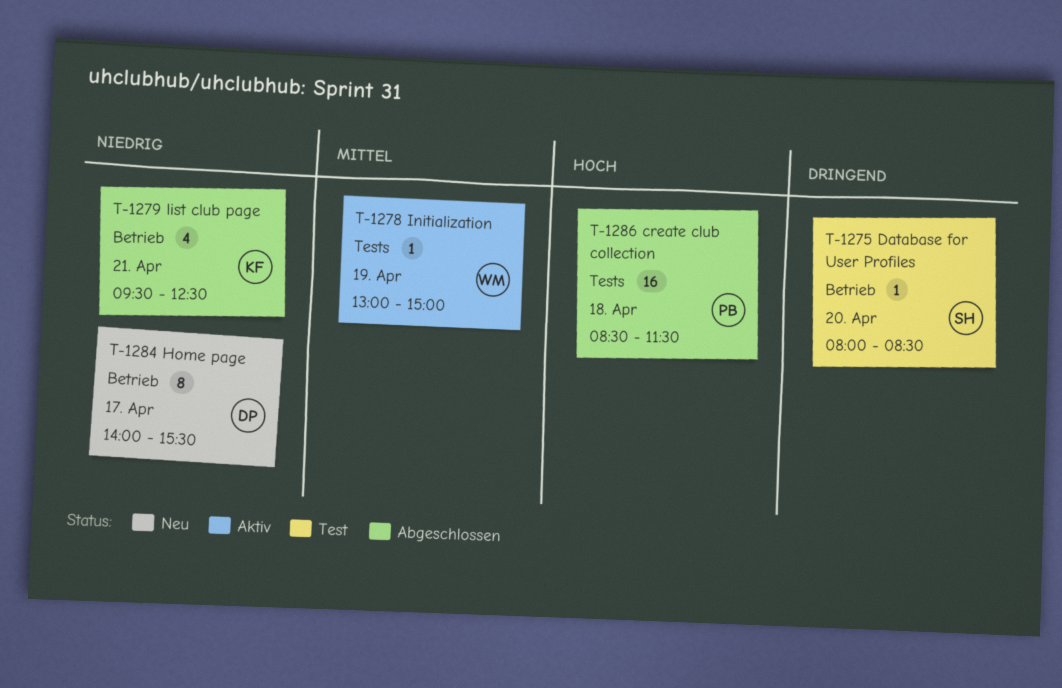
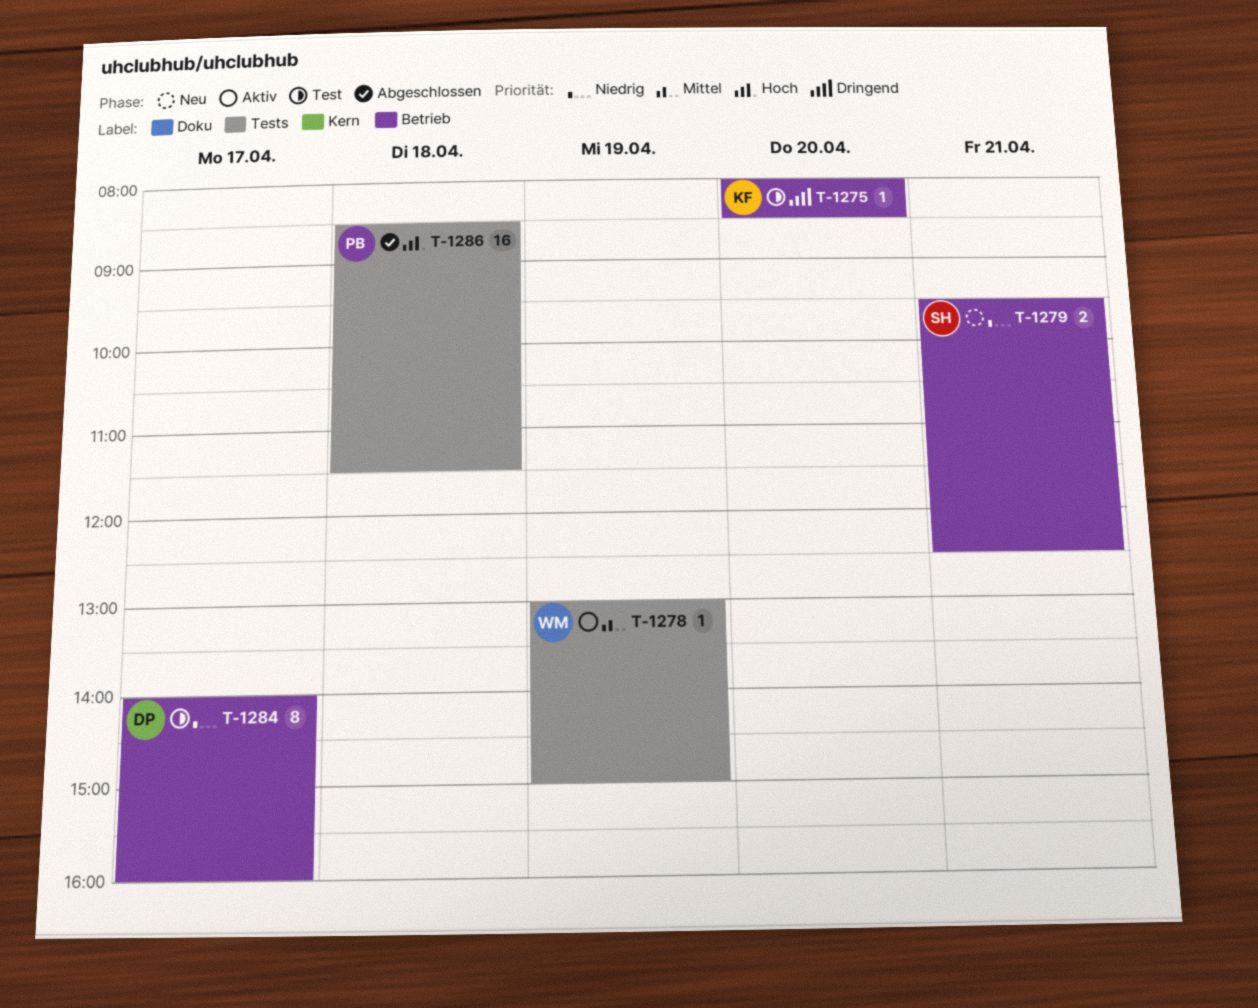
T-1275, owner: SH -> KF
T-1279, status: Abgeschlossen -> Neu
T-1279, owner: KF -> SH
T-1279, estimate: 4 -> 2
T-1284, status: Neu -> Test
T-1284, ends: 15:30 -> 16:00

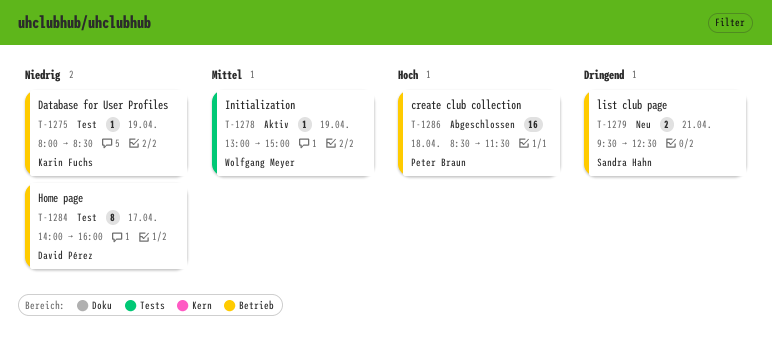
T-1275, priority: Dringend -> Niedrig
T-1275, day: Apr 20 -> Apr 19
T-1279, priority: Niedrig -> Dringend
T-1286, label: Tests -> Betrieb

